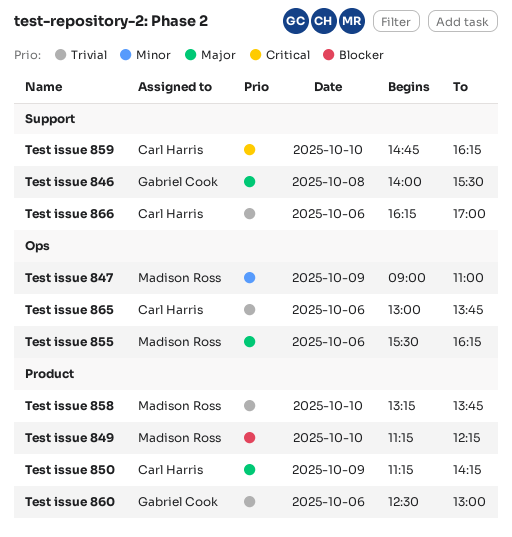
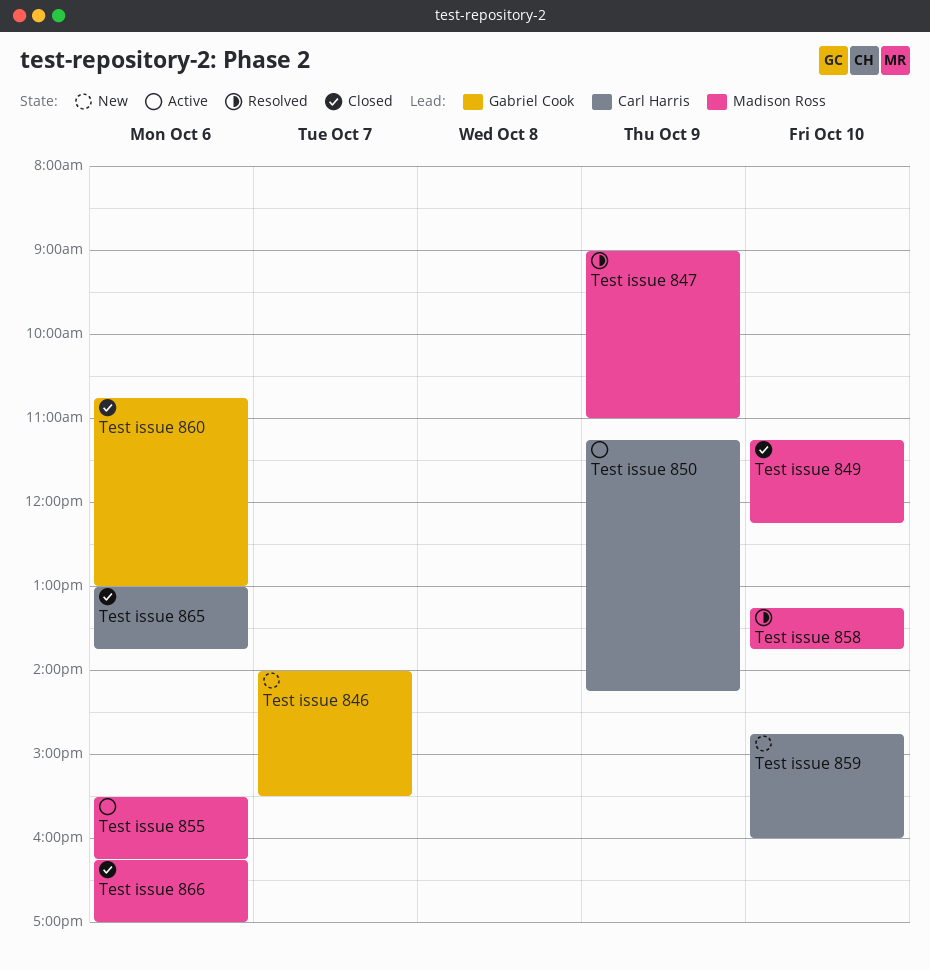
Test issue 846, day: Oct 8 -> Oct 7
Test issue 859, ends: 16:15 -> 16:00
Test issue 860, begins: 12:30 -> 10:45
Test issue 866, owner: Carl Harris -> Madison Ross

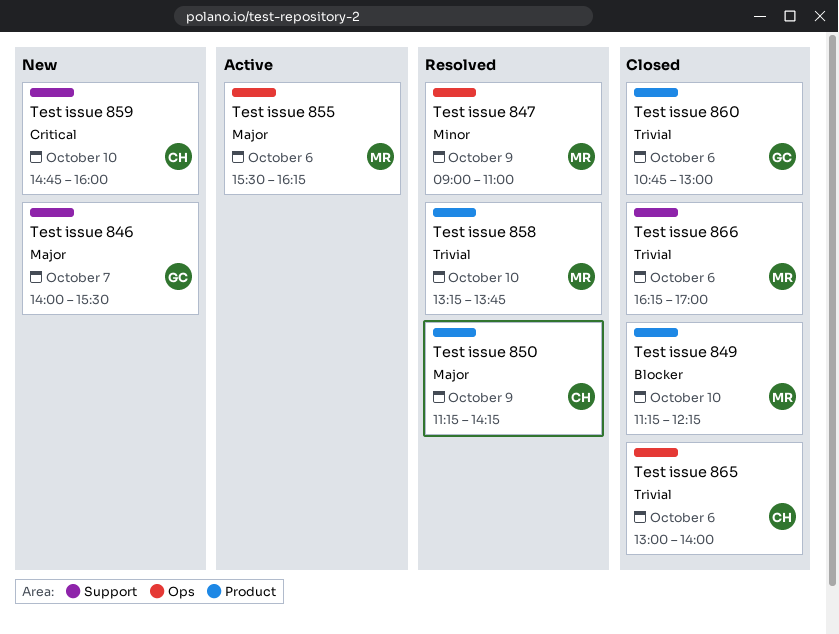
Test issue 850, status: Active -> Resolved
Test issue 865, ends: 13:45 -> 14:00

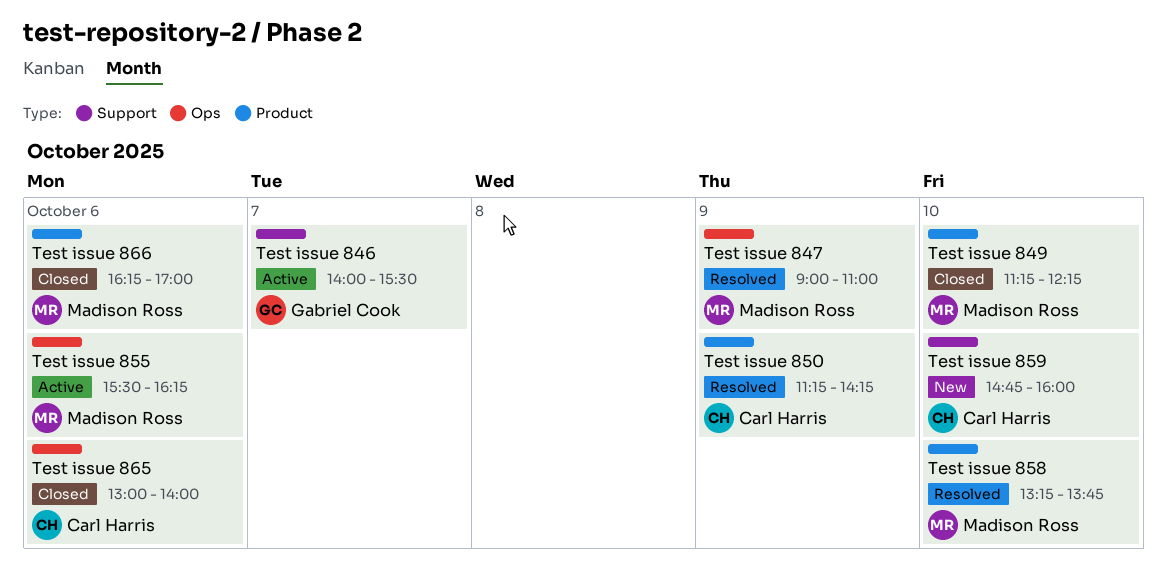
Test issue 846, status: New -> Active
Test issue 860: present -> none
Test issue 866, label: Support -> Product

